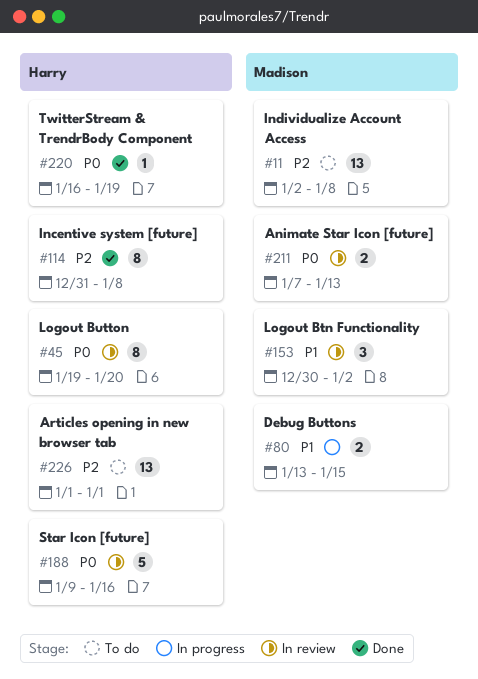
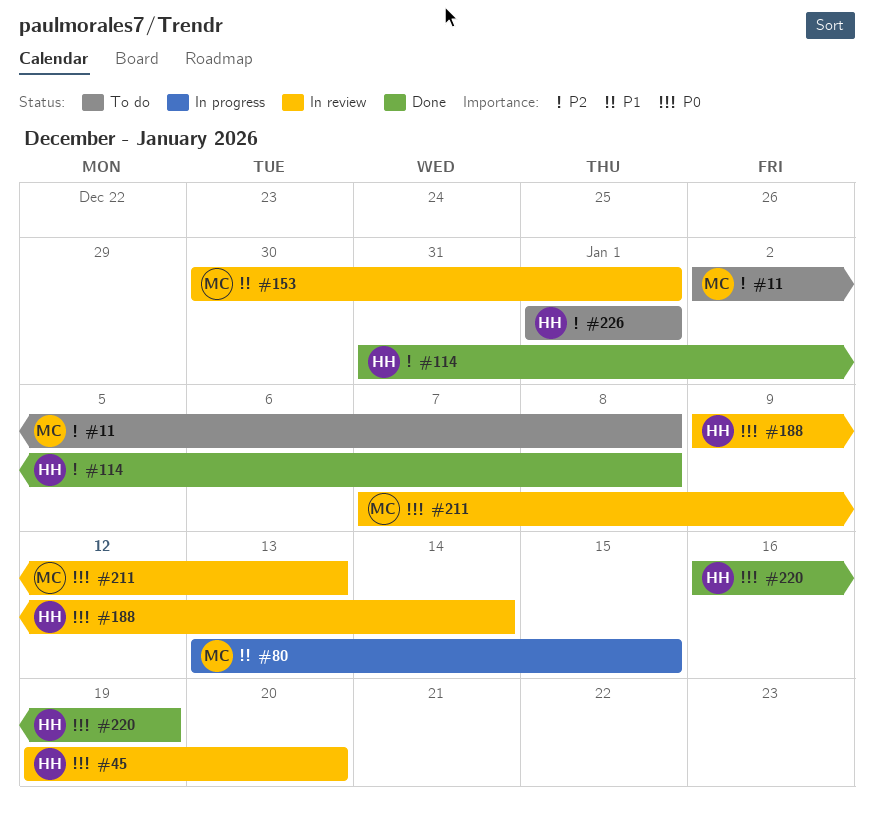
#153, due: Jan 2 -> Jan 1
#188, due: Jan 16 -> Jan 14

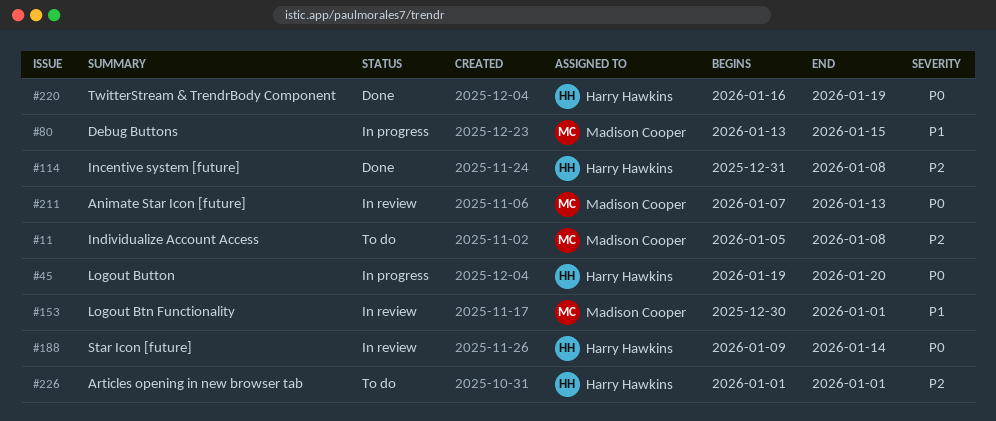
#11, start: Jan 2 -> Jan 5
#45, status: In review -> In progress

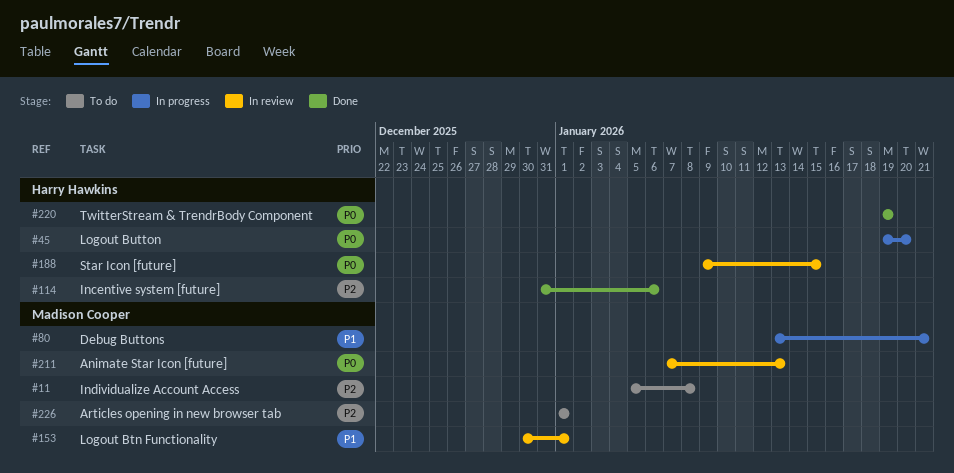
#80, due: Jan 15 -> Jan 21
#114, due: Jan 8 -> Jan 6
#188, due: Jan 14 -> Jan 15
#220, start: Jan 16 -> Jan 19
#226, owner: Harry Hawkins -> Madison Cooper

